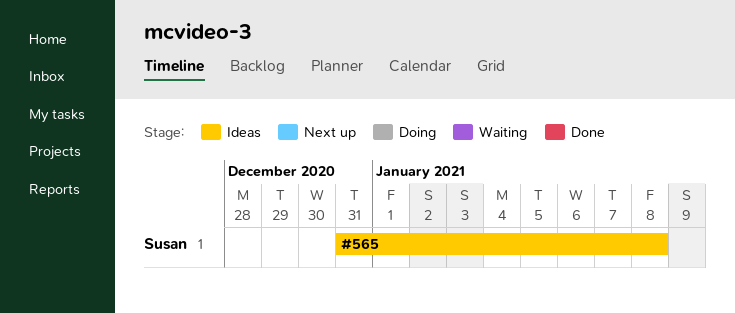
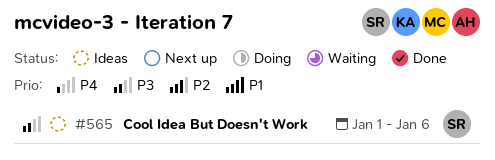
#565, start: Dec 31 -> Jan 1
#565, due: Jan 8 -> Jan 6

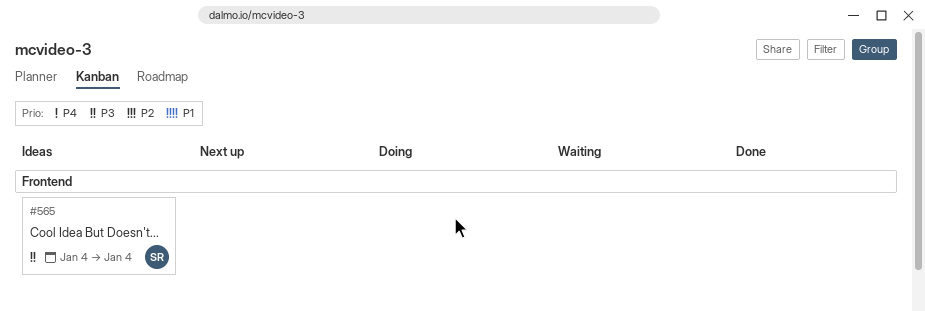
#565, start: Jan 1 -> Jan 4
#565, due: Jan 6 -> Jan 4

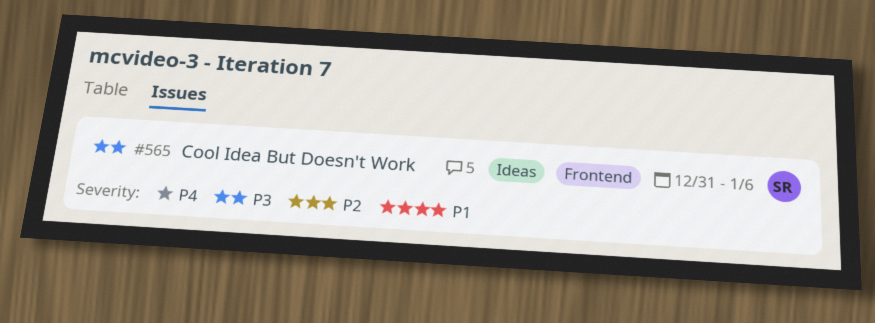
#565, start: Jan 4 -> Dec 31
#565, due: Jan 4 -> Jan 6

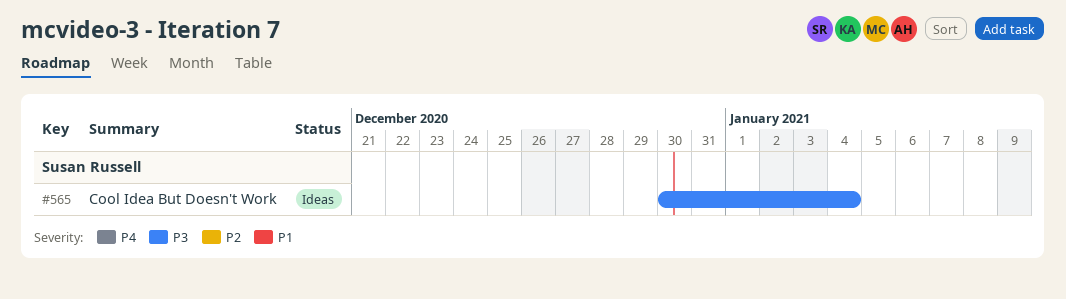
#565, start: Dec 31 -> Dec 30
#565, due: Jan 6 -> Jan 4

